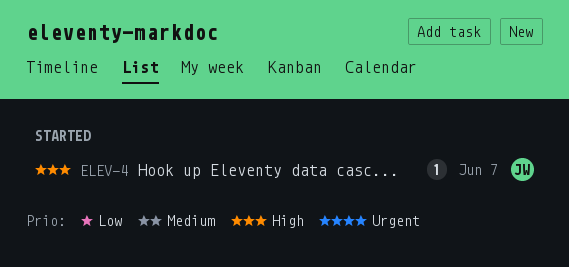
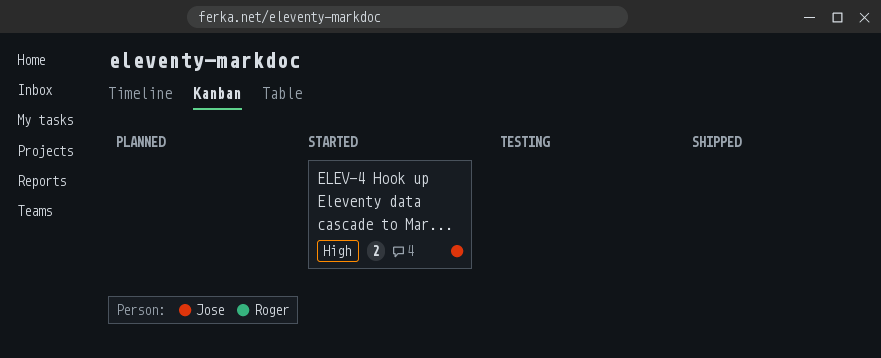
ELEV-4, estimate: 1 -> 2

